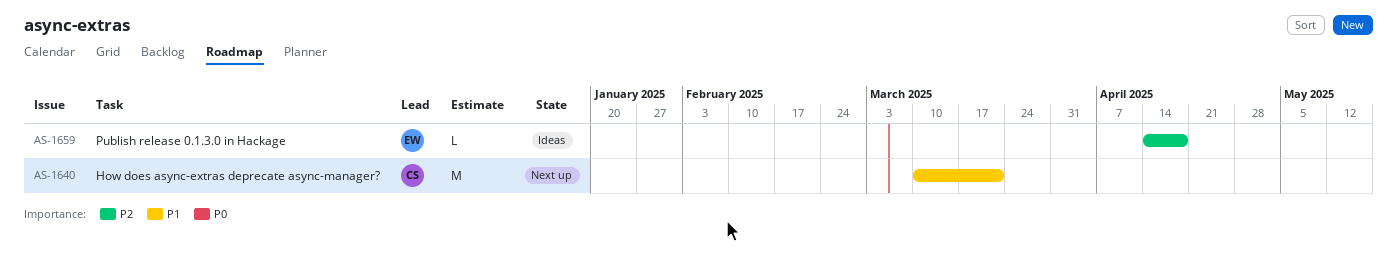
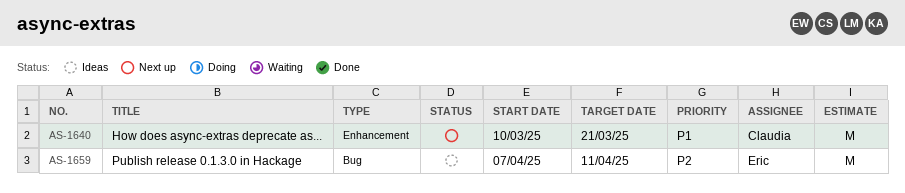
AS-1659, estimate: L -> M
AS-1659, start: Apr 14 -> Apr 7
AS-1659, due: Apr 18 -> Apr 11

